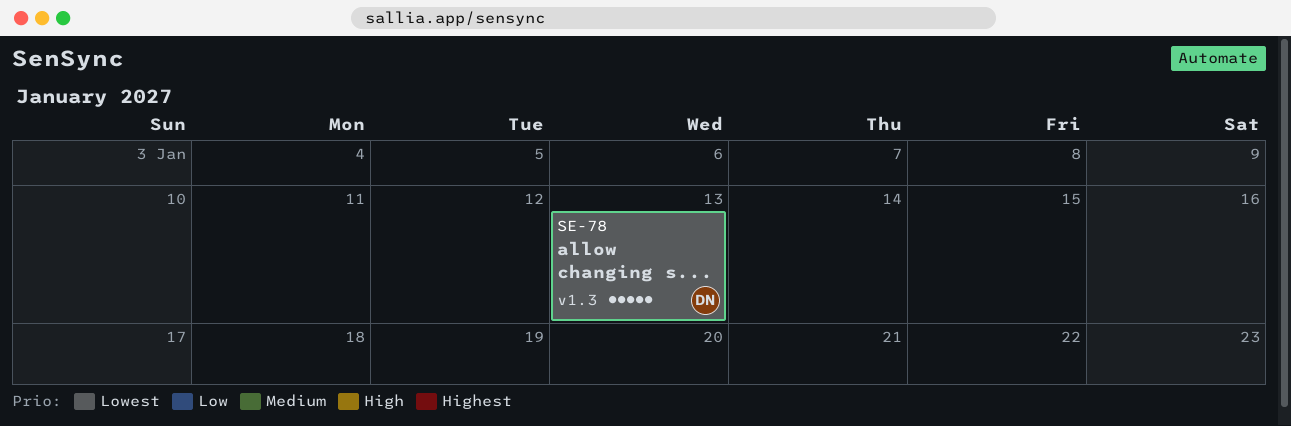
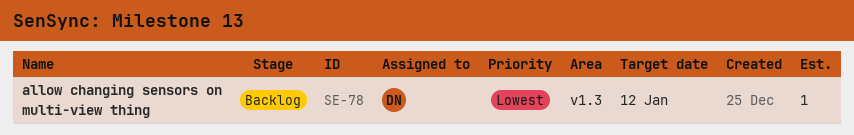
SE-78, estimate: 5 -> 1
SE-78, due: Jan 13 -> Jan 12

